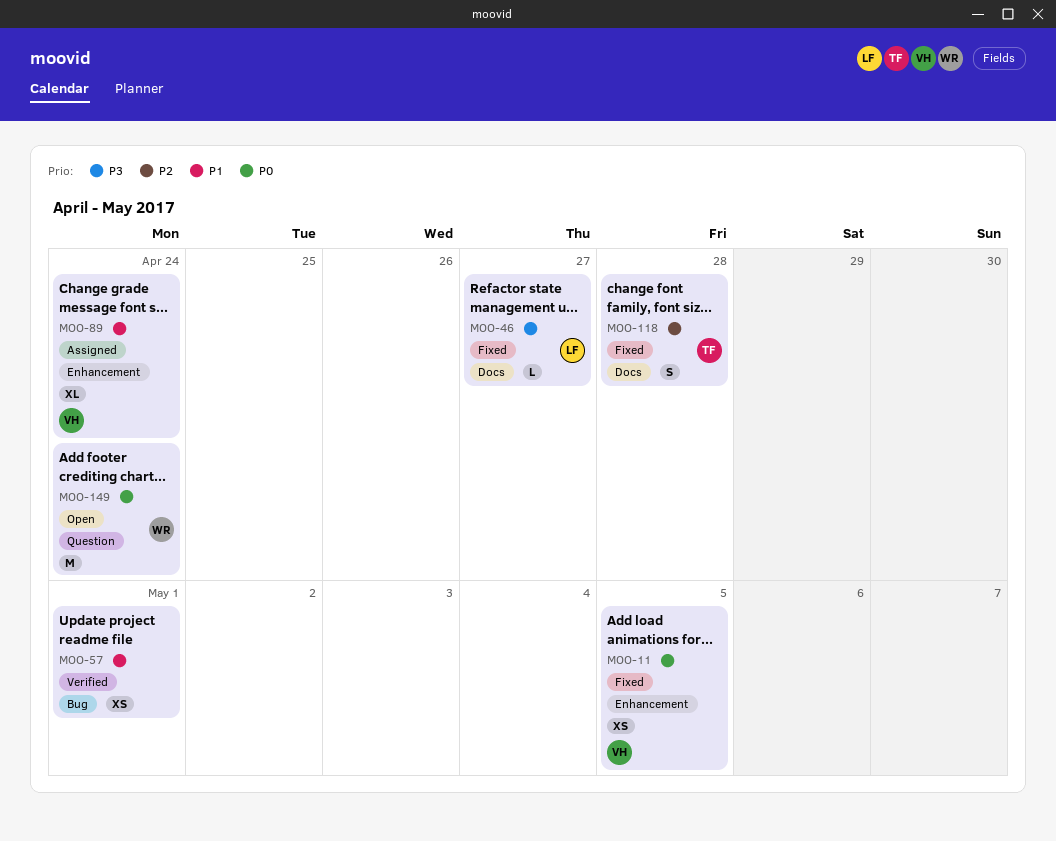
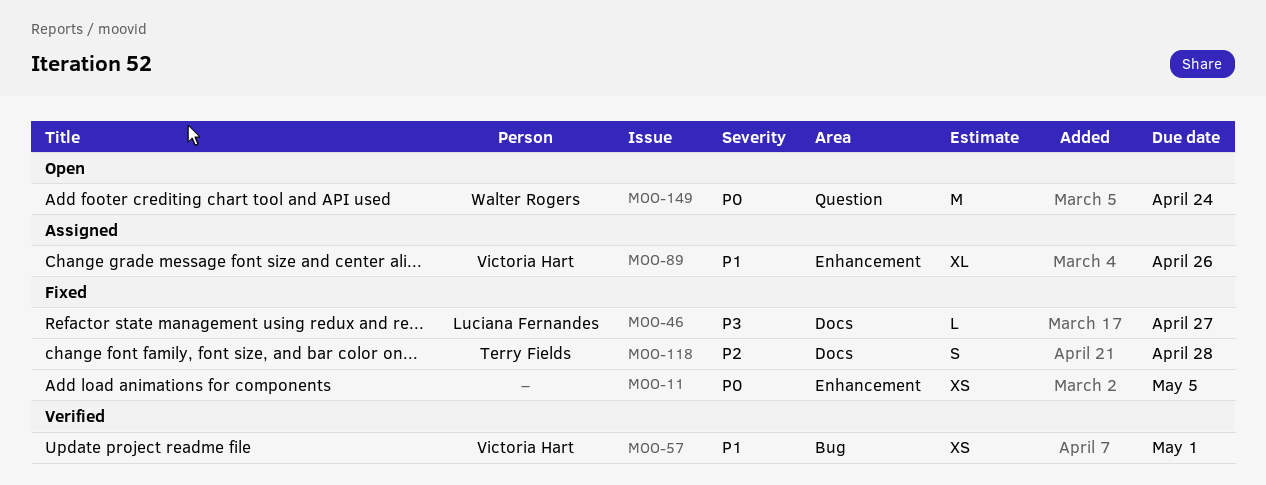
MOO-11, owner: Victoria Hart -> none
MOO-57, owner: none -> Victoria Hart
MOO-89, due: Apr 24 -> Apr 26

